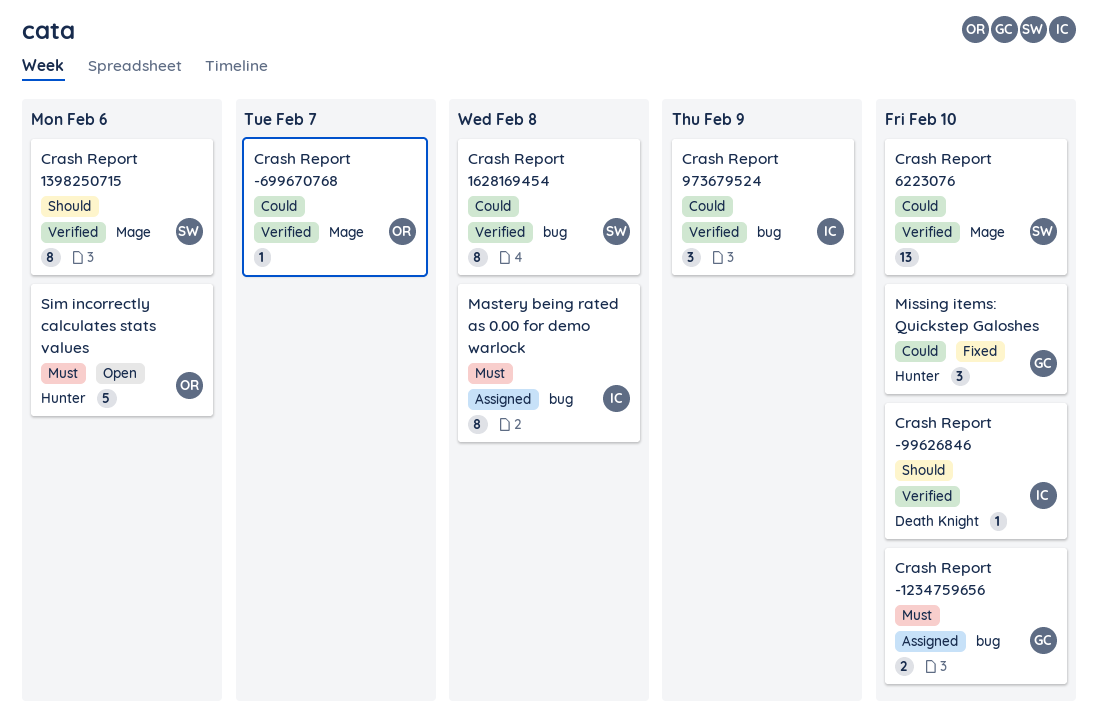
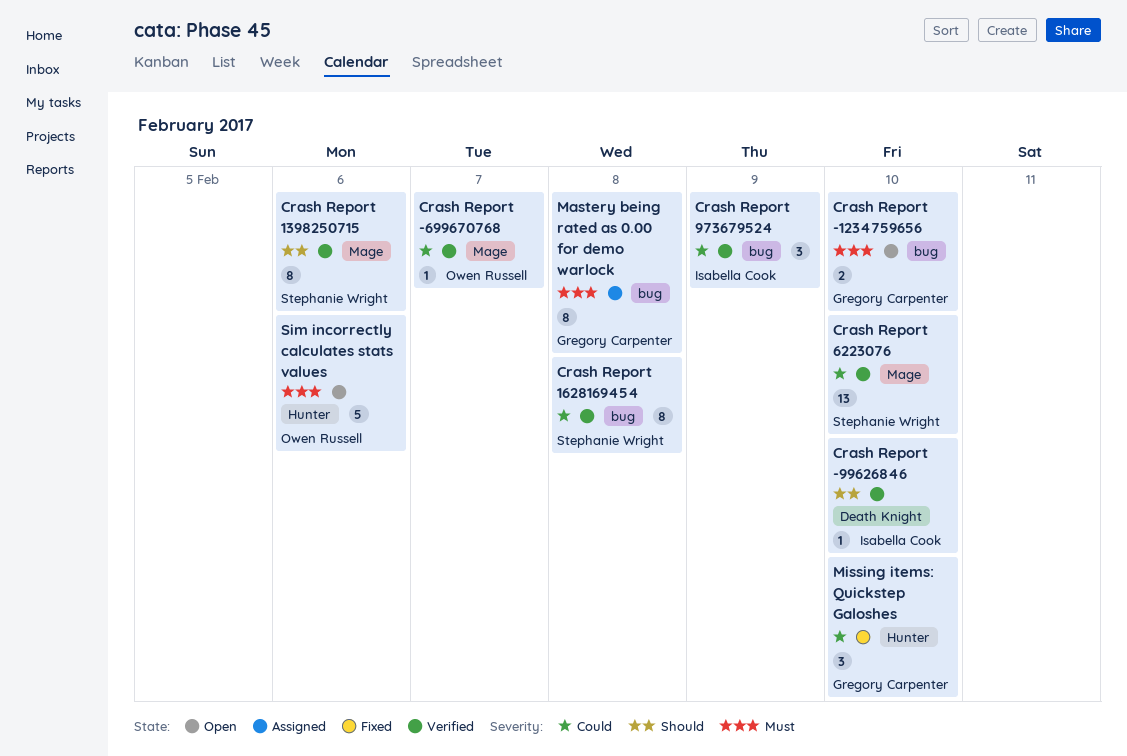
Crash Report -1234759656, status: Assigned -> Open
Mastery being rated as 0.00 for demo warlock, owner: Isabella Cook -> Gregory Carpenter

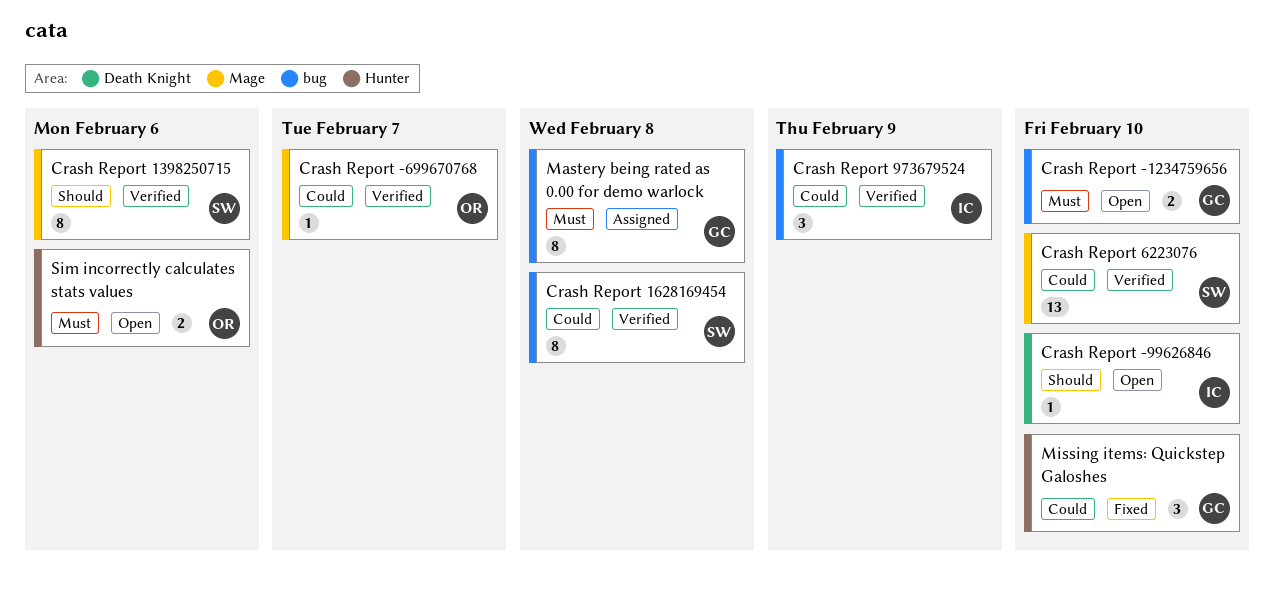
Crash Report -99626846, status: Verified -> Open
Sim incorrectly calculates stats values, estimate: 5 -> 2

